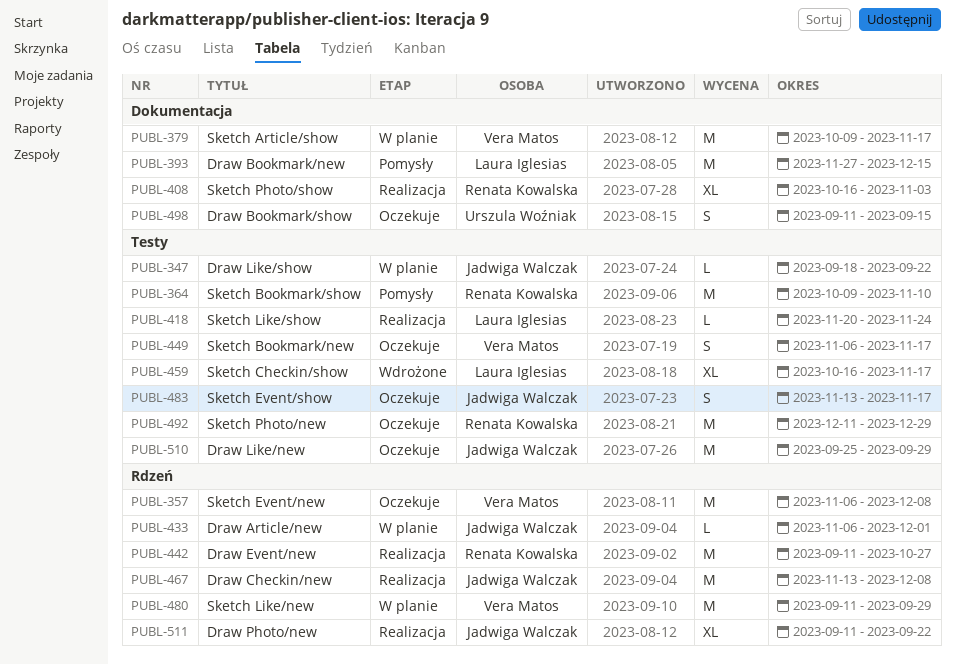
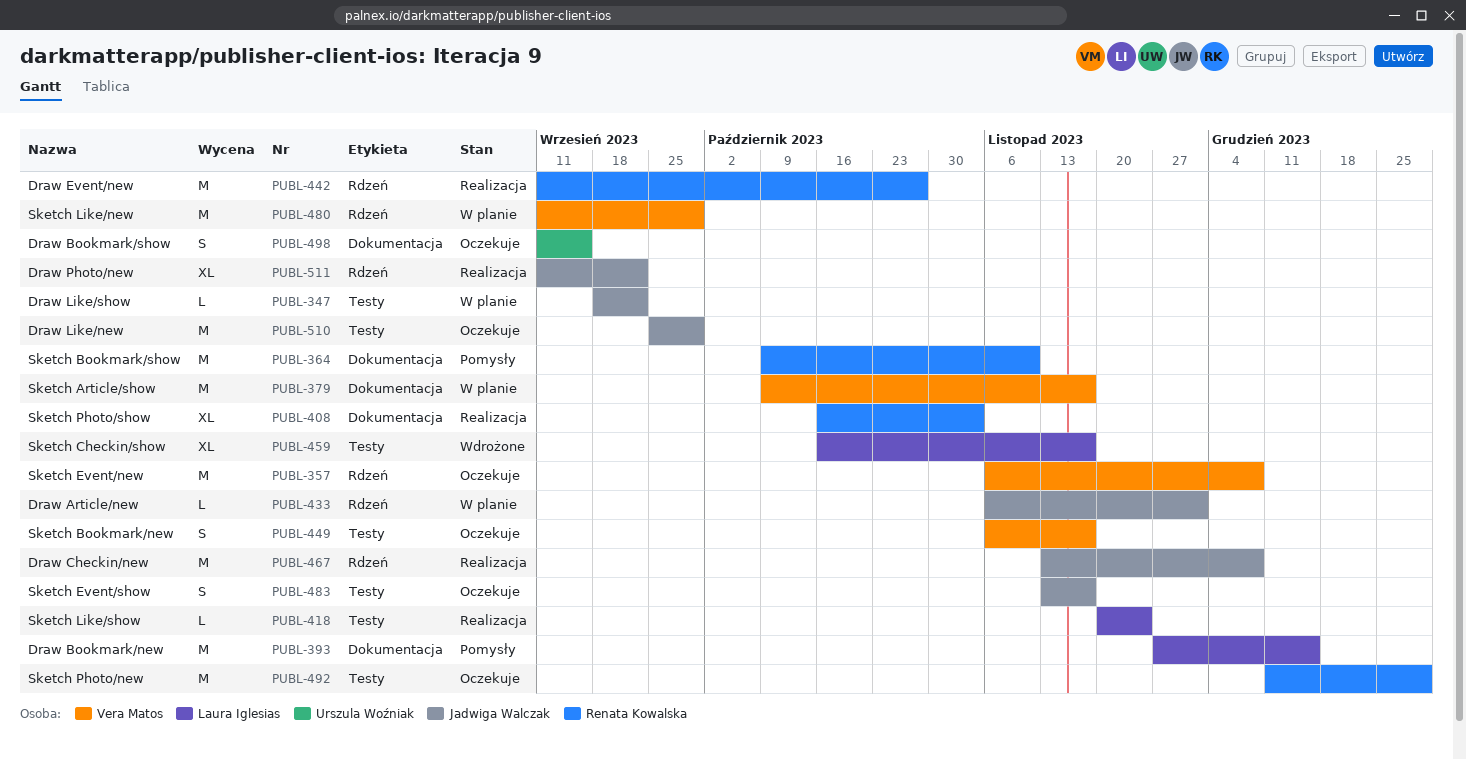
PUBL-364, label: Testy -> Dokumentacja

